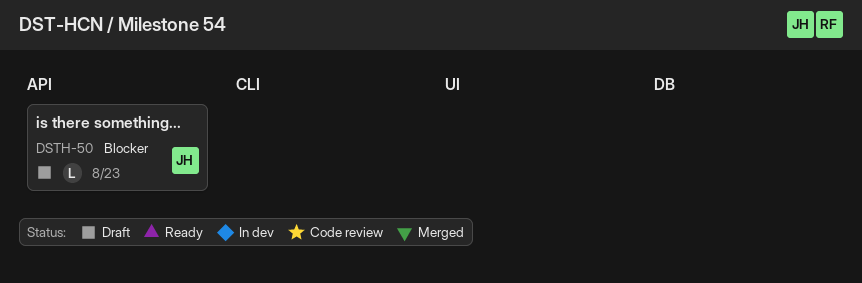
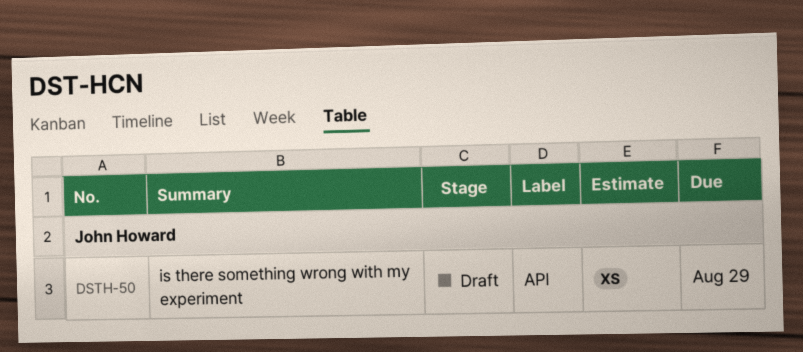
DSTH-50, estimate: L -> XS
DSTH-50, due: Aug 23 -> Aug 29

